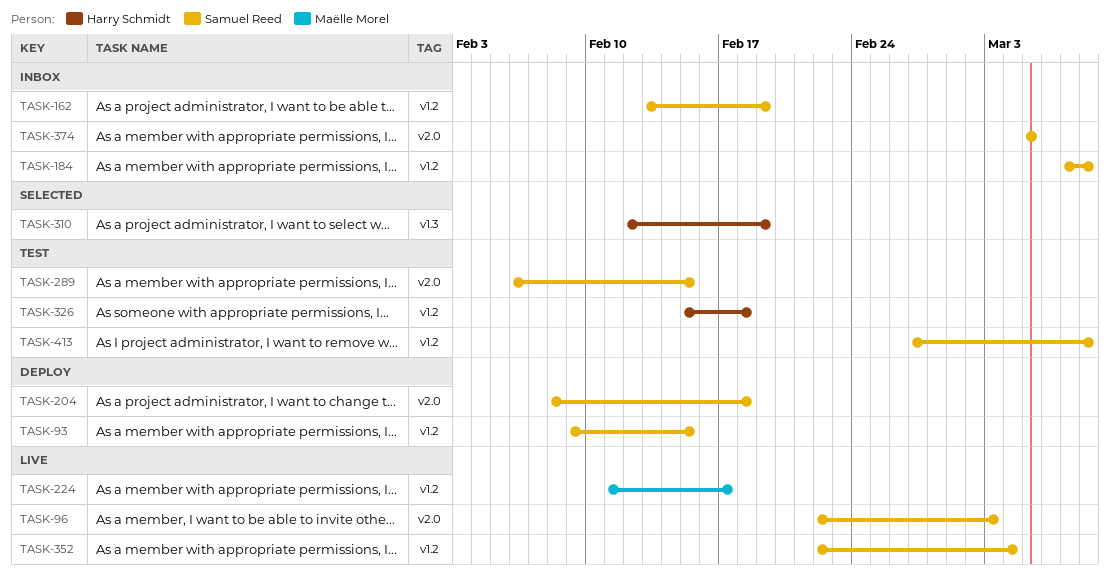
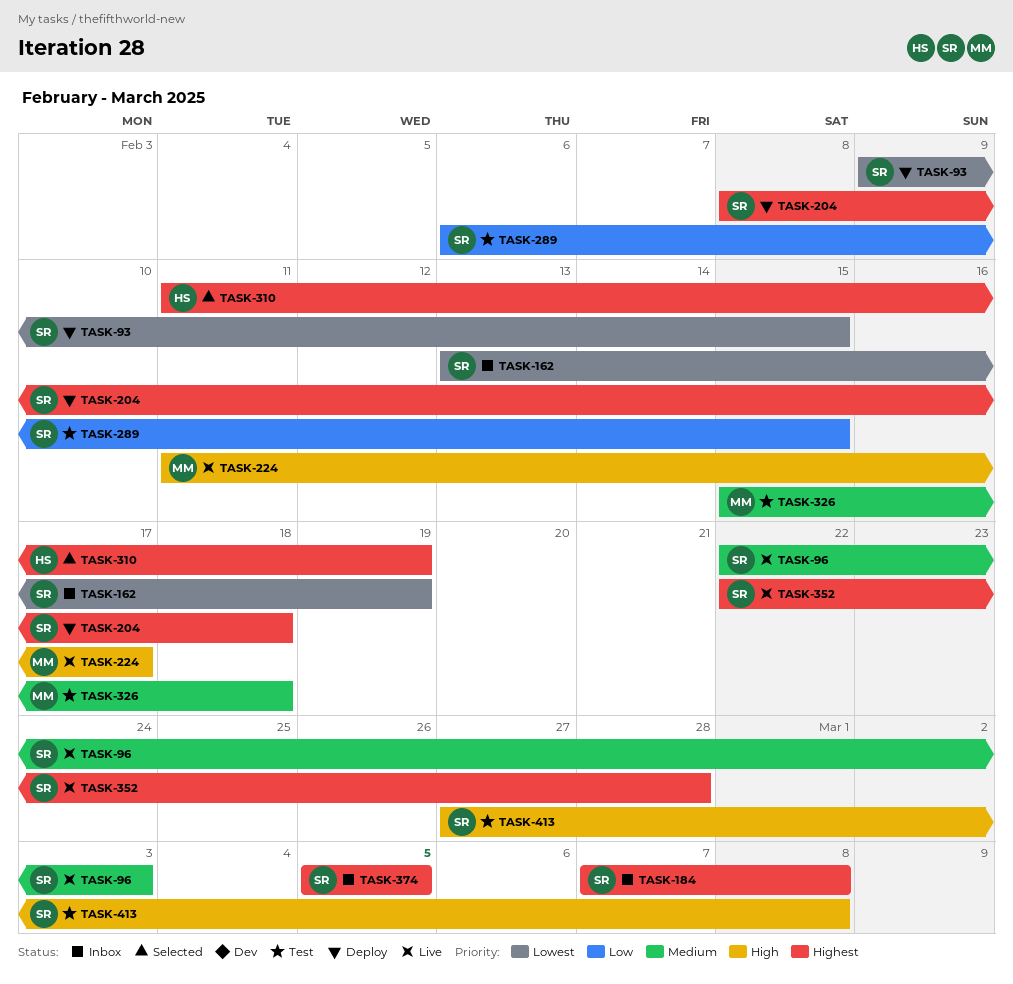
TASK-310, start: Feb 12 -> Feb 11
TASK-326, owner: Harry Schmidt -> Maëlle Morel
TASK-352, due: Mar 4 -> Feb 28

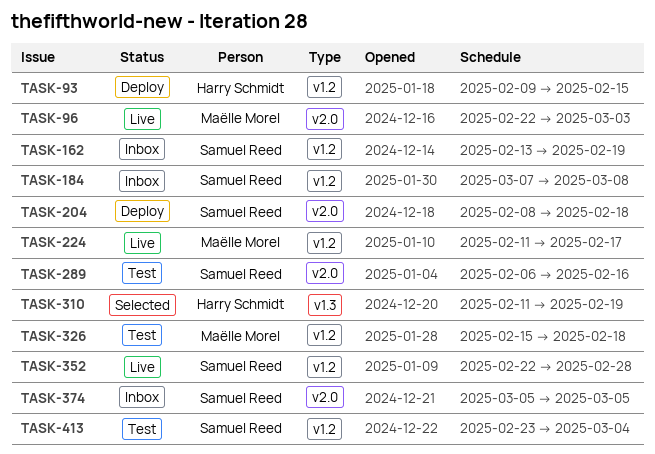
TASK-93, owner: Samuel Reed -> Harry Schmidt
TASK-96, owner: Samuel Reed -> Maëlle Morel
TASK-289, due: Feb 15 -> Feb 16
TASK-413, start: Feb 27 -> Feb 23
TASK-413, due: Mar 8 -> Mar 4

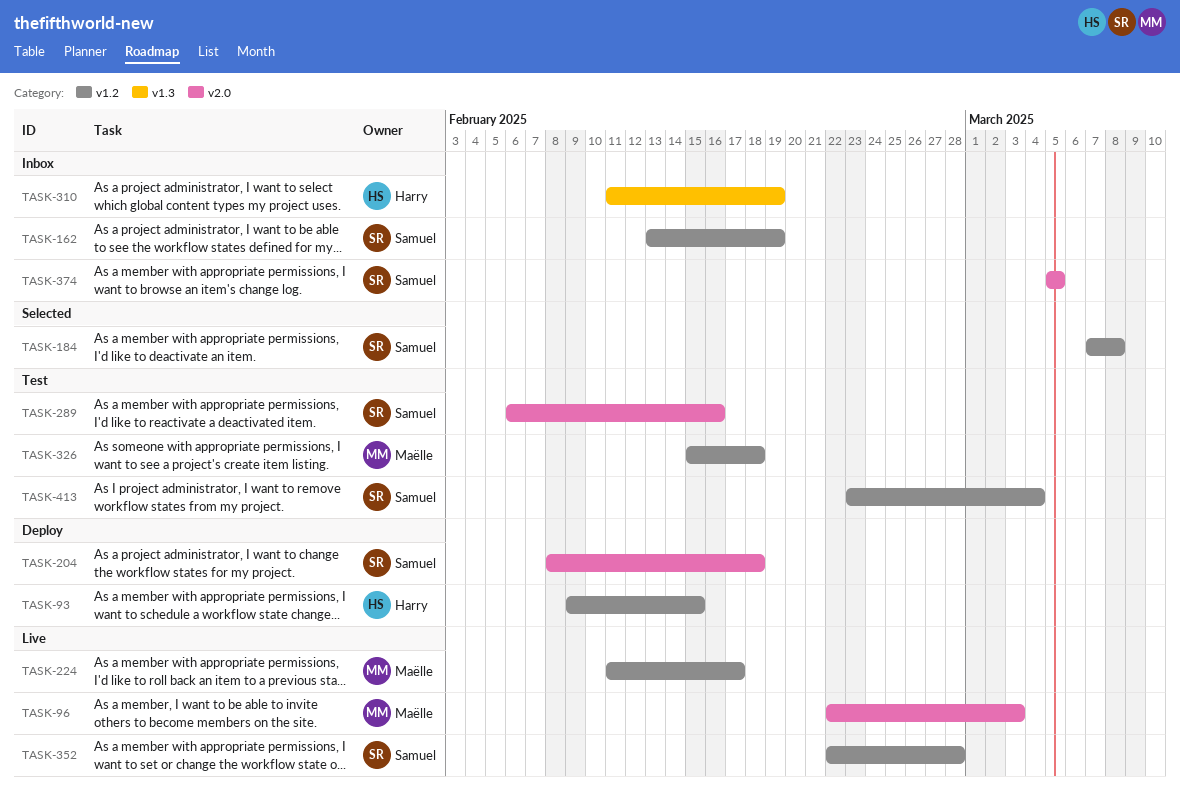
TASK-184, status: Inbox -> Selected
TASK-310, status: Selected -> Inbox

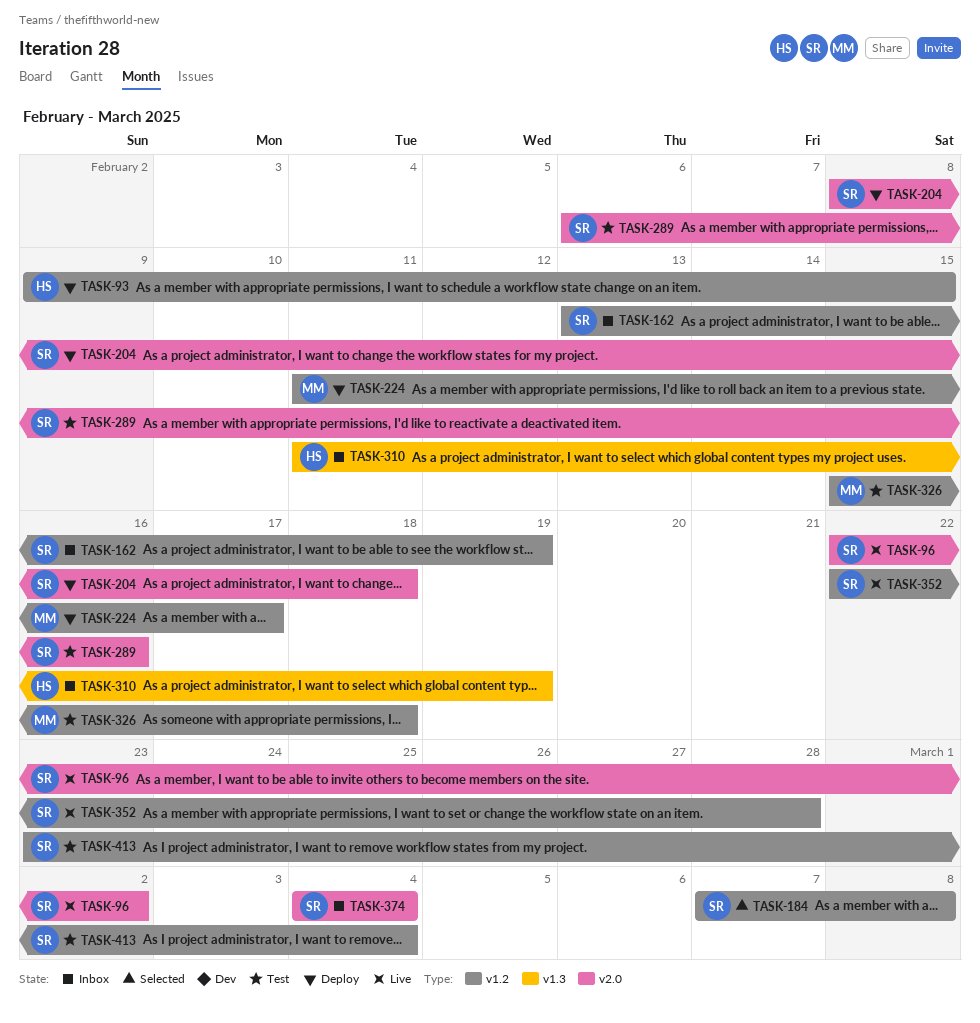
TASK-96, owner: Maëlle -> Samuel
TASK-96, due: Mar 3 -> Mar 2
TASK-224, status: Live -> Deploy
TASK-374, start: Mar 5 -> Mar 4
TASK-374, due: Mar 5 -> Mar 4

